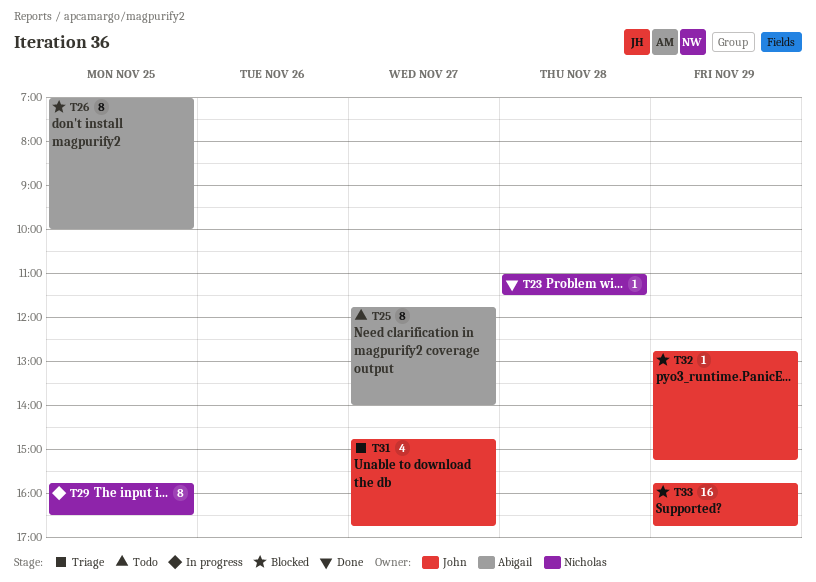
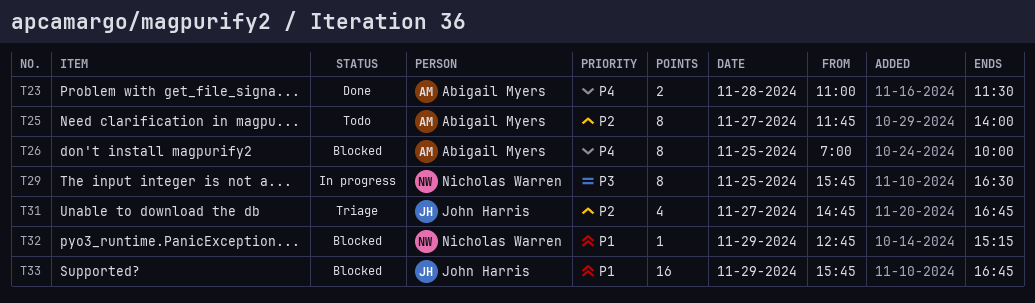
T23, owner: Nicholas Warren -> Abigail Myers
T23, estimate: 1 -> 2
T32, owner: John Harris -> Nicholas Warren

